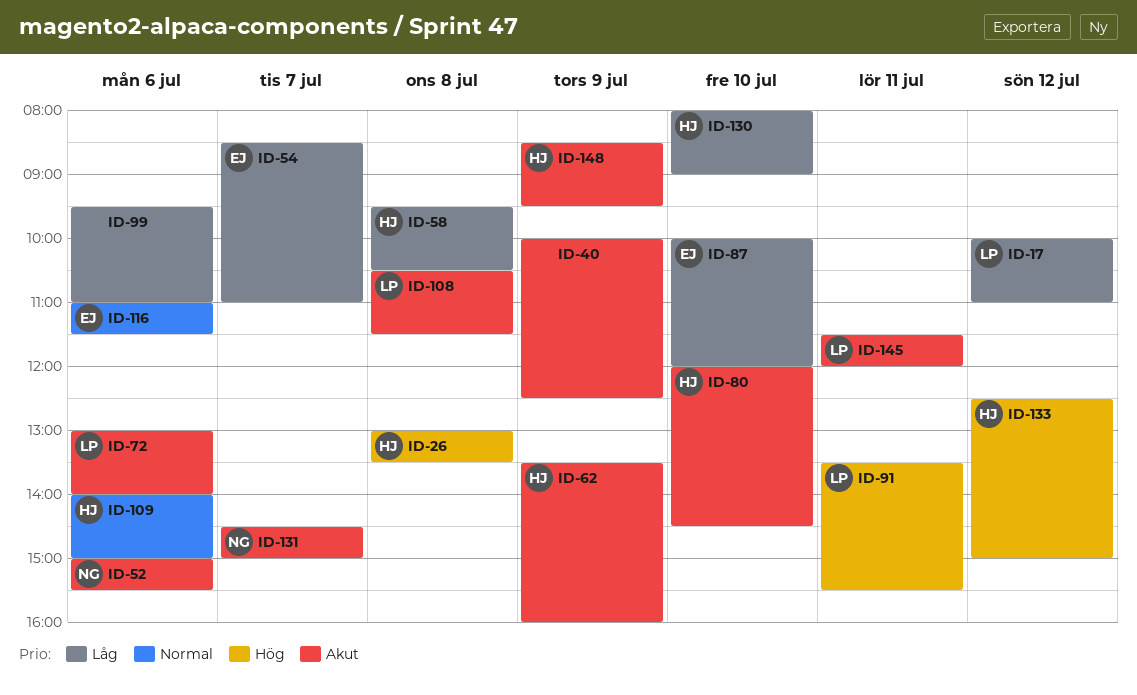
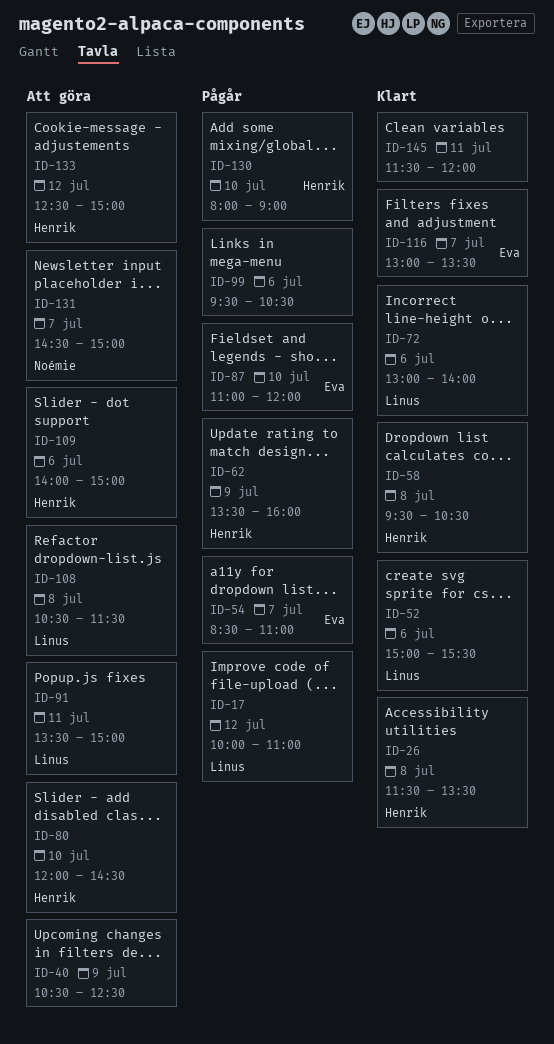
ID-26, begins: 13:00 -> 11:30
ID-40, begins: 10:00 -> 10:30
ID-52, owner: Noémie -> Linus
ID-87, begins: 10:00 -> 11:00
ID-91, ends: 15:30 -> 15:00
ID-99, ends: 11:00 -> 10:30
ID-116, day: Jul 6 -> Jul 7
ID-116, begins: 11:00 -> 13:00
ID-116, ends: 11:30 -> 13:30
ID-145, owner: Linus -> none
ID-148: present -> none

